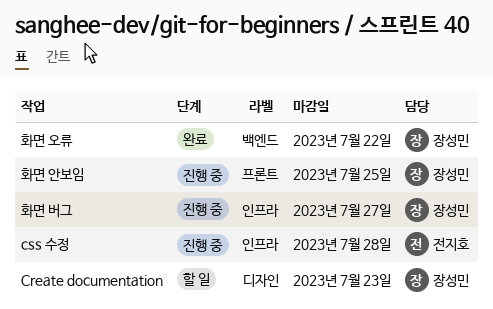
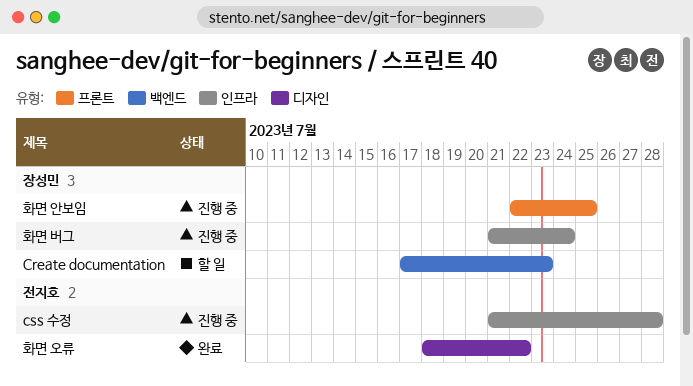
Create documentation, label: 디자인 -> 백엔드
화면 버그, due: Jul 27 -> Jul 24
화면 오류, owner: 장성민 -> 전지호
화면 오류, label: 백엔드 -> 디자인

